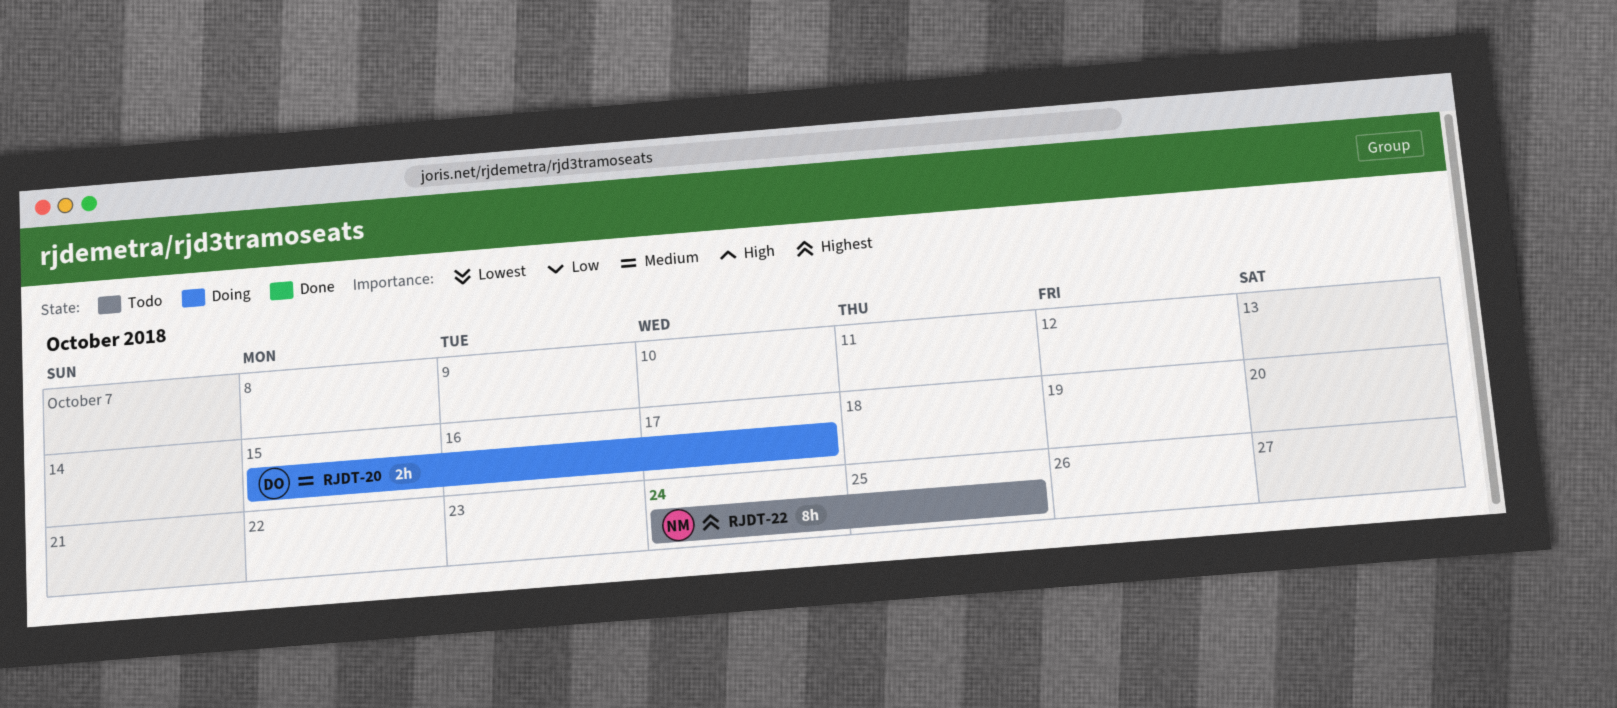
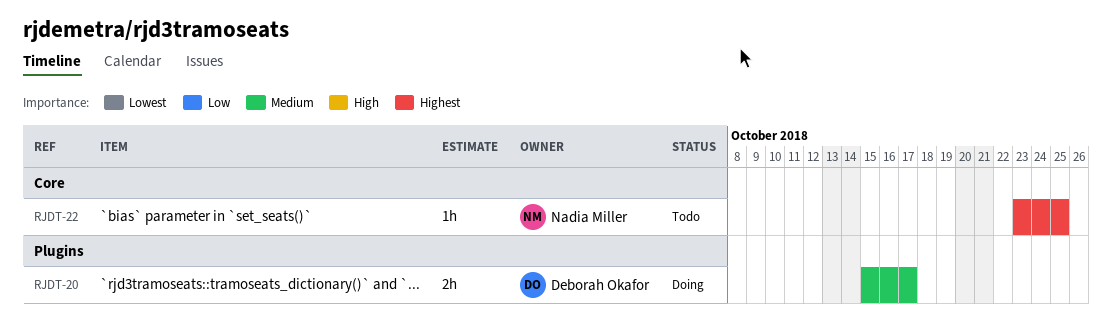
RJDT-22, estimate: 8h -> 1h
RJDT-22, start: Oct 24 -> Oct 23

